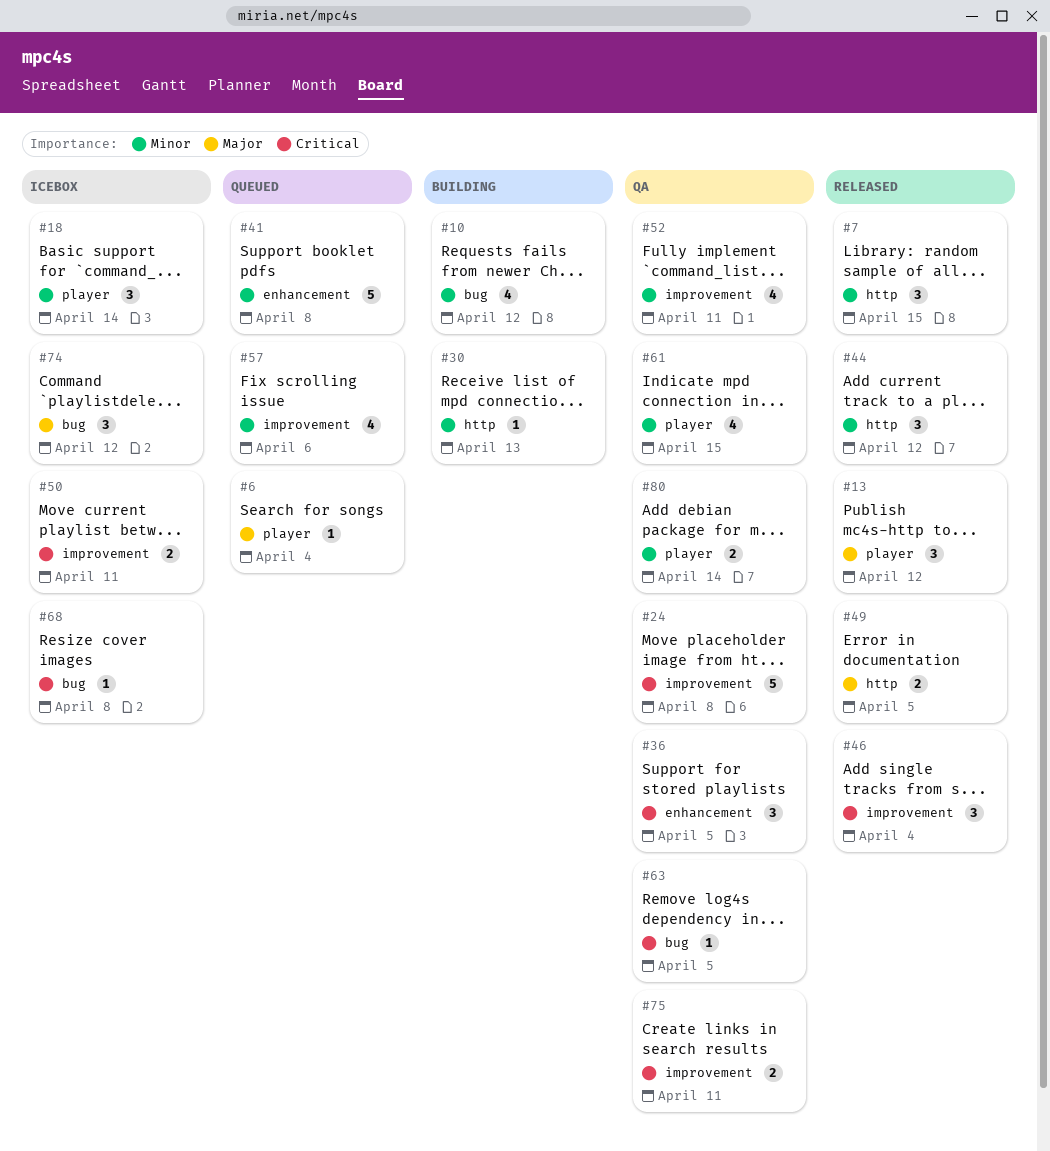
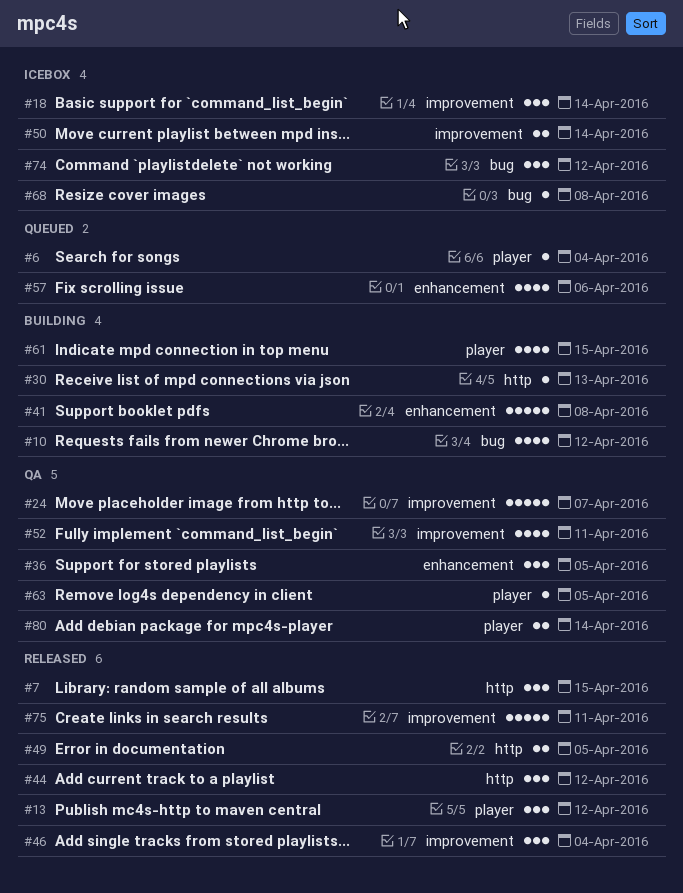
#18, label: player -> improvement
#24, due: Apr 8 -> Apr 7
#41, status: Queued -> Building
#50, due: Apr 11 -> Apr 14
#57, label: improvement -> enhancement
#61, status: QA -> Building
#63, label: bug -> player
#75, status: QA -> Released
#75, estimate: 2 -> 5

